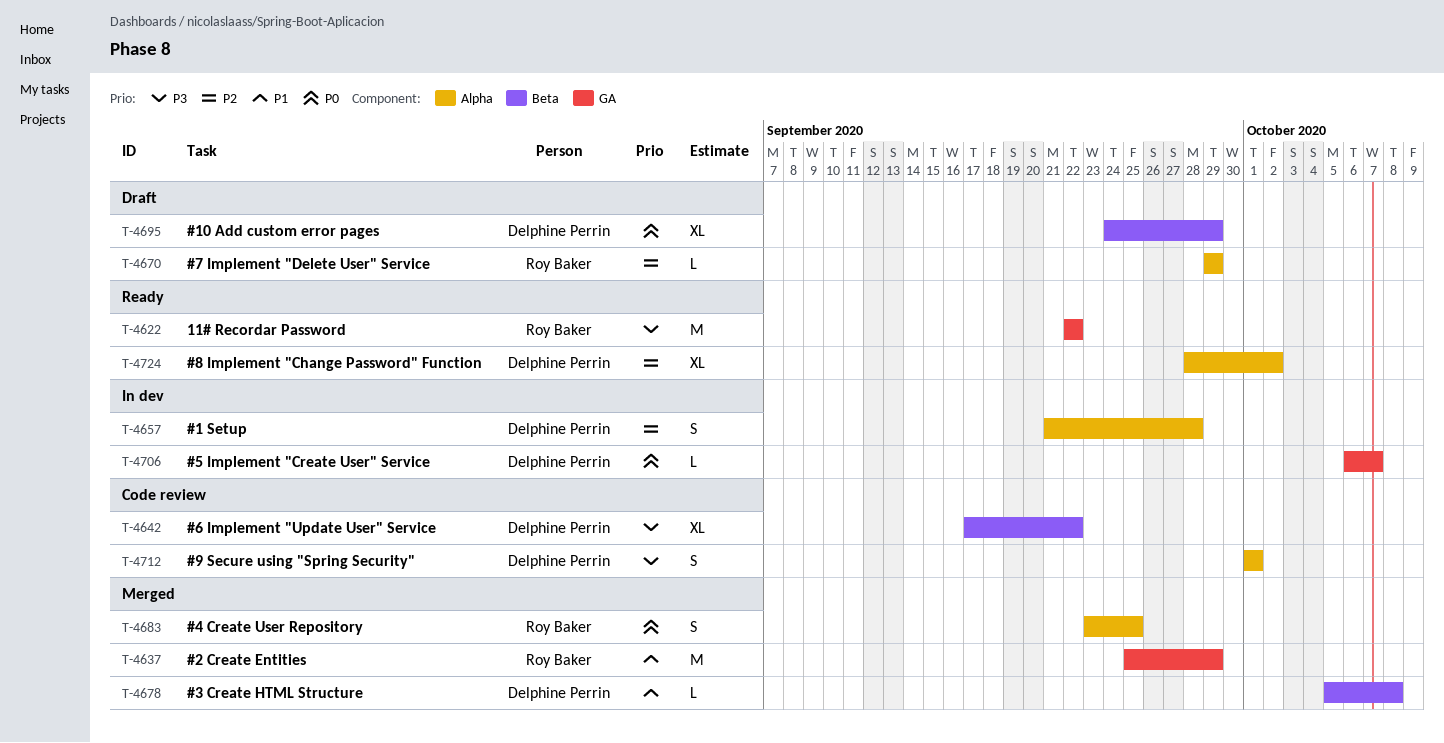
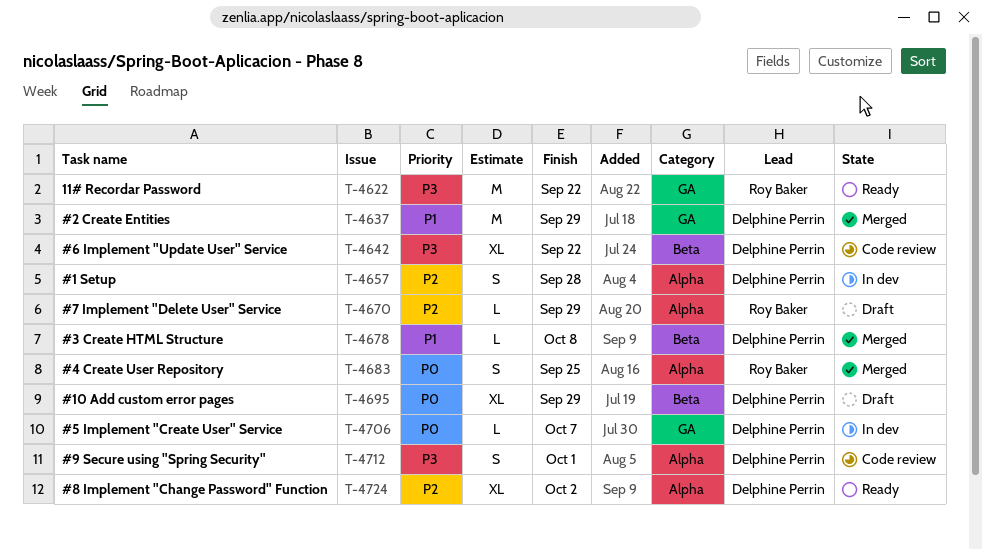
T-4637, owner: Roy Baker -> Delphine Perrin

